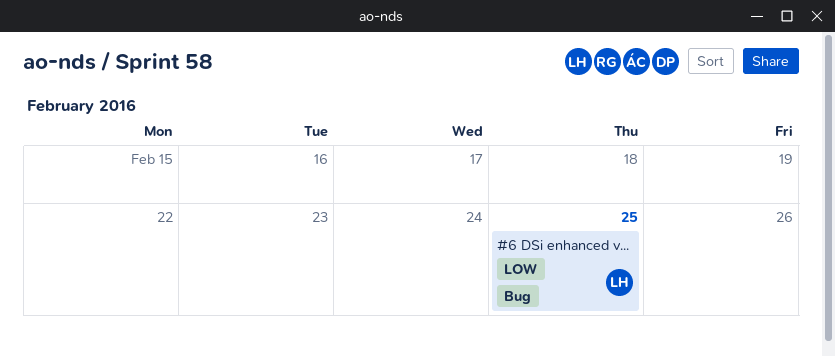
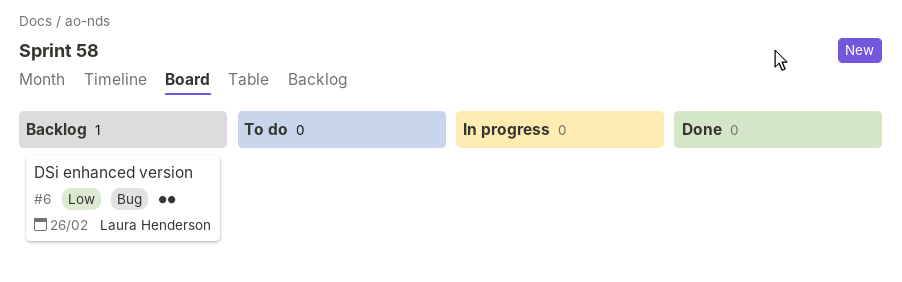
#6, due: Feb 25 -> Feb 26

